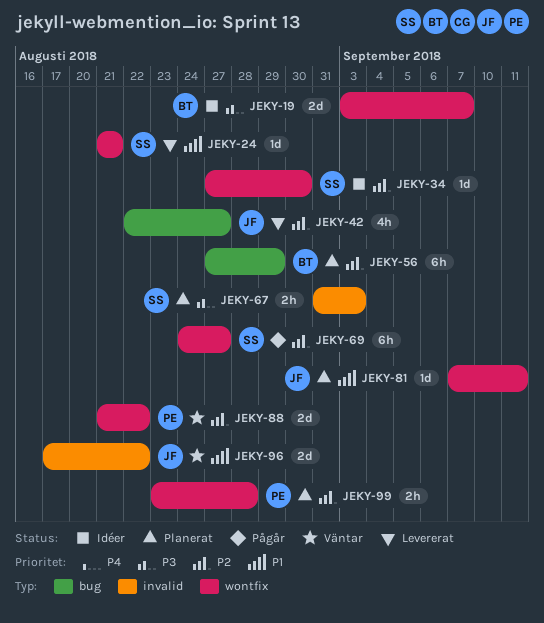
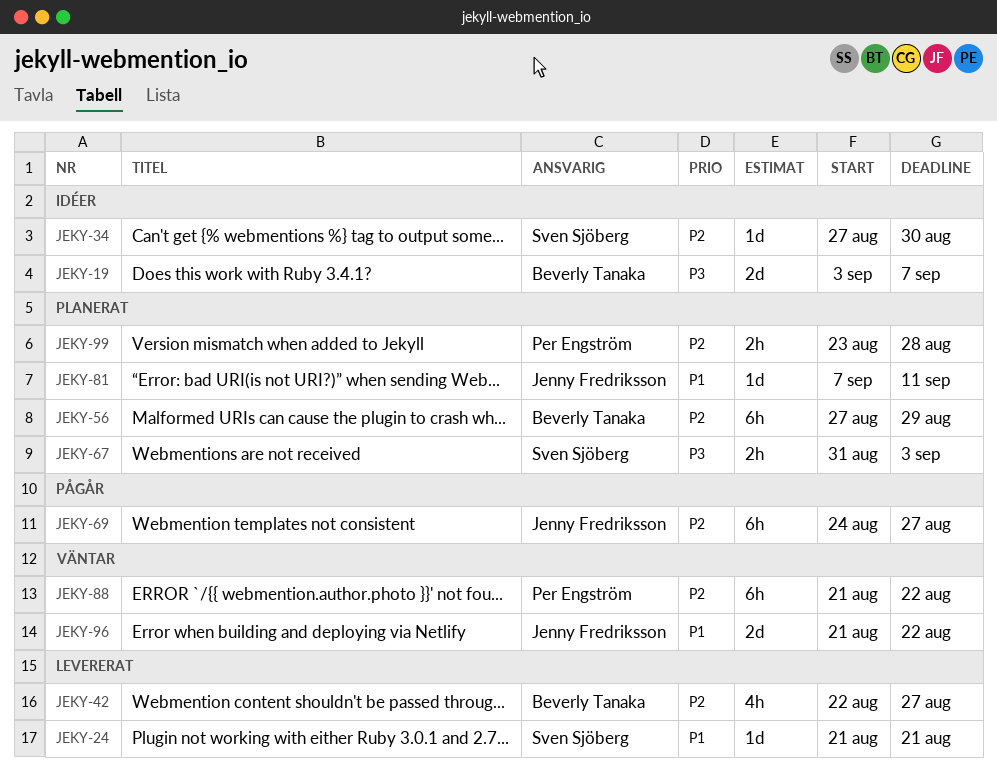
JEKY-42, owner: Jenny Fredriksson -> Beverly Tanaka
JEKY-69, owner: Sven Sjöberg -> Jenny Fredriksson
JEKY-88, estimate: 2d -> 6h
JEKY-96, start: Aug 17 -> Aug 21

